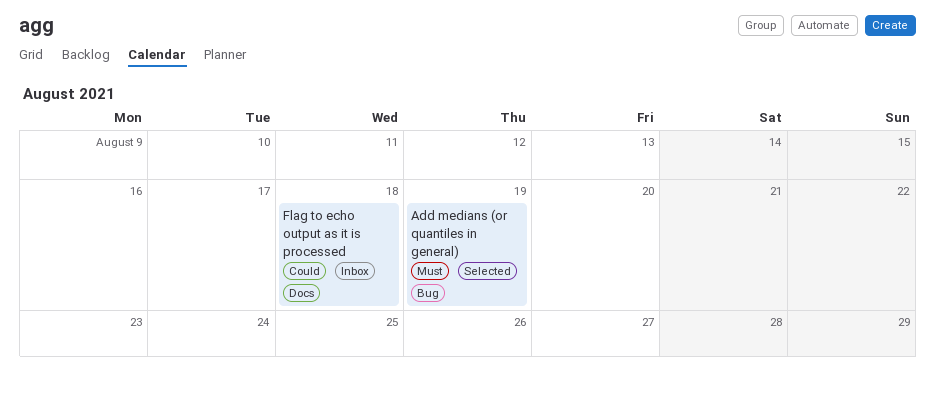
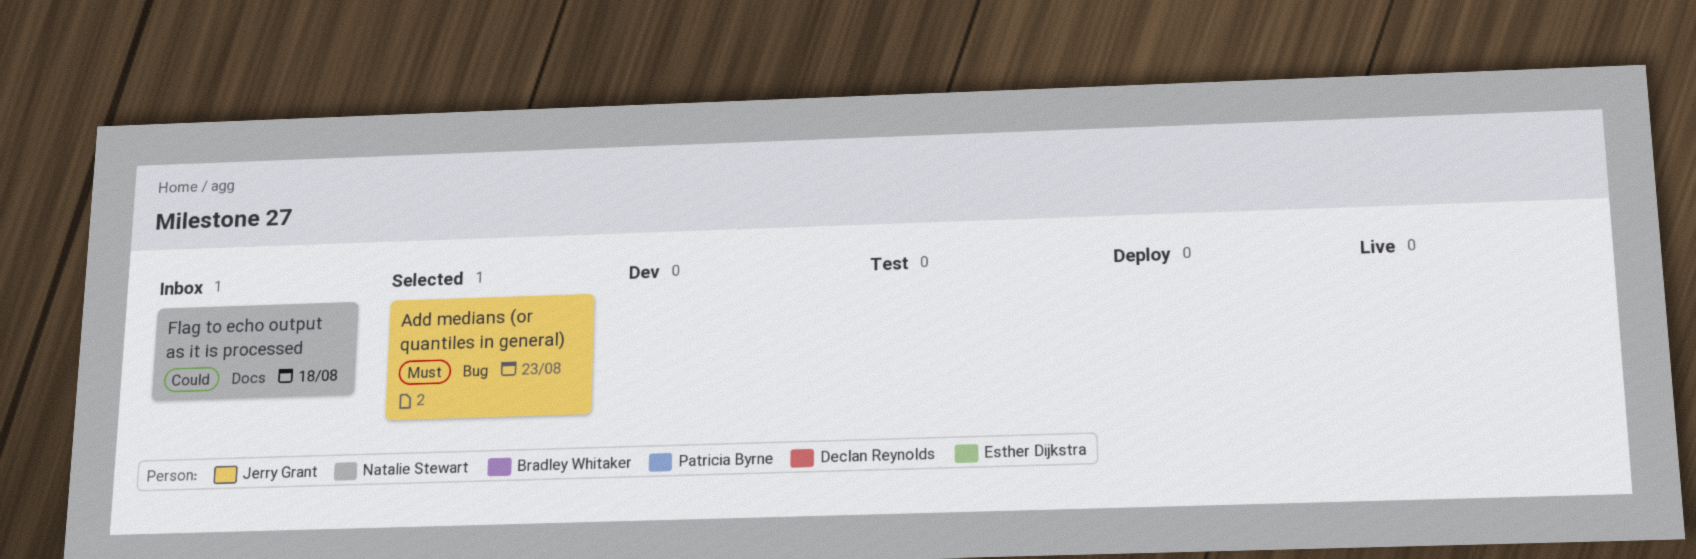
Add medians (or quantiles in general), due: Aug 19 -> Aug 23

